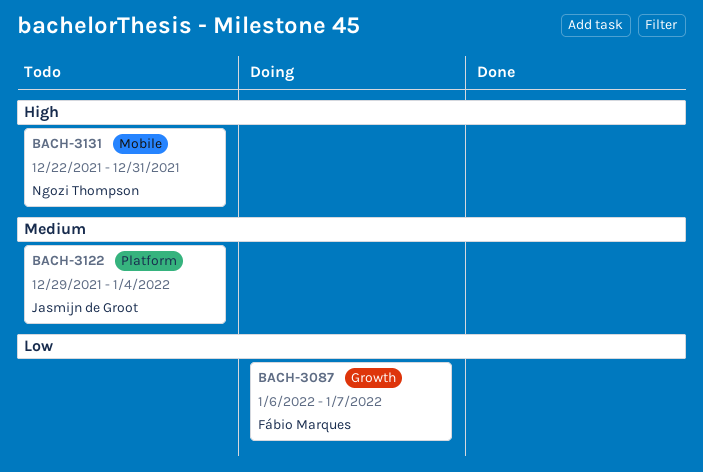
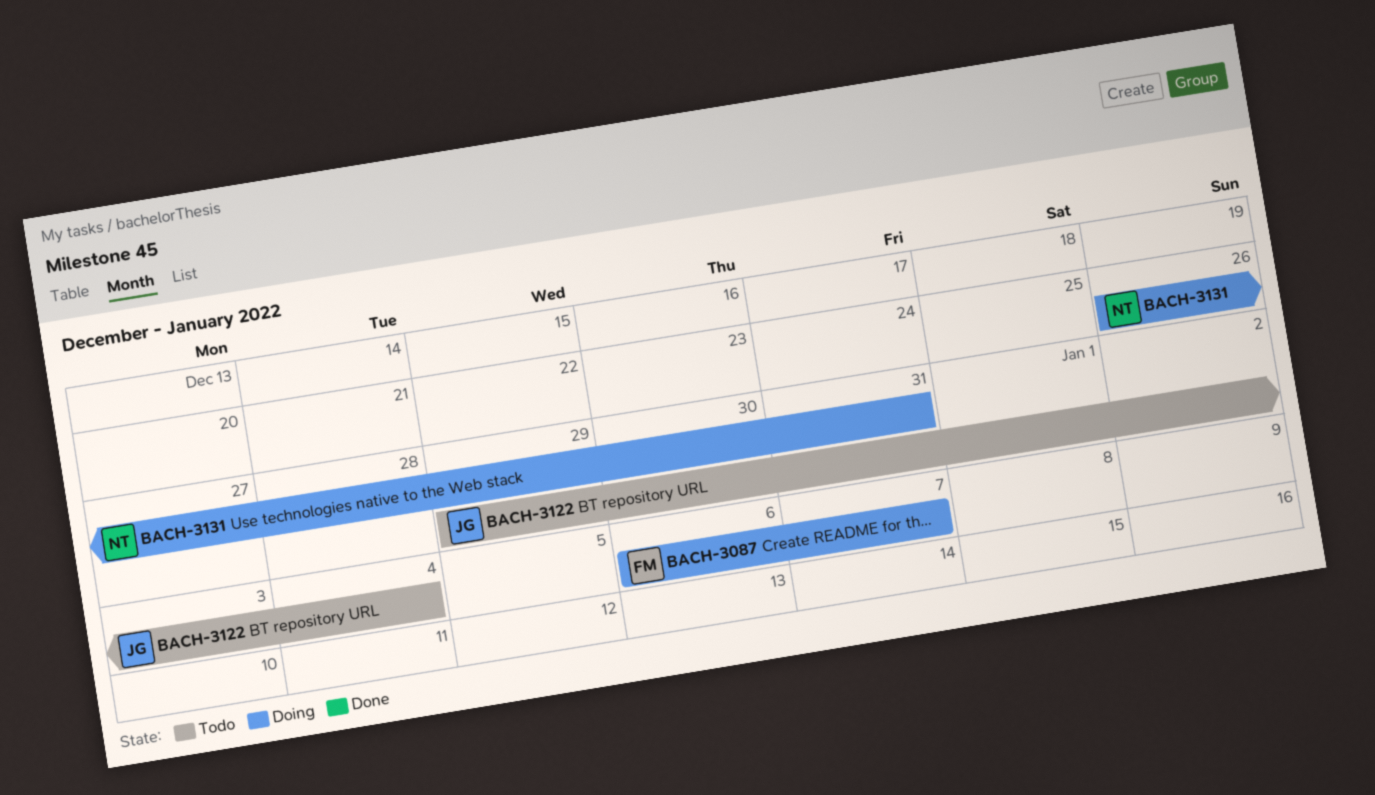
BACH-3131, status: Todo -> Doing
BACH-3131, start: Dec 22 -> Dec 26

